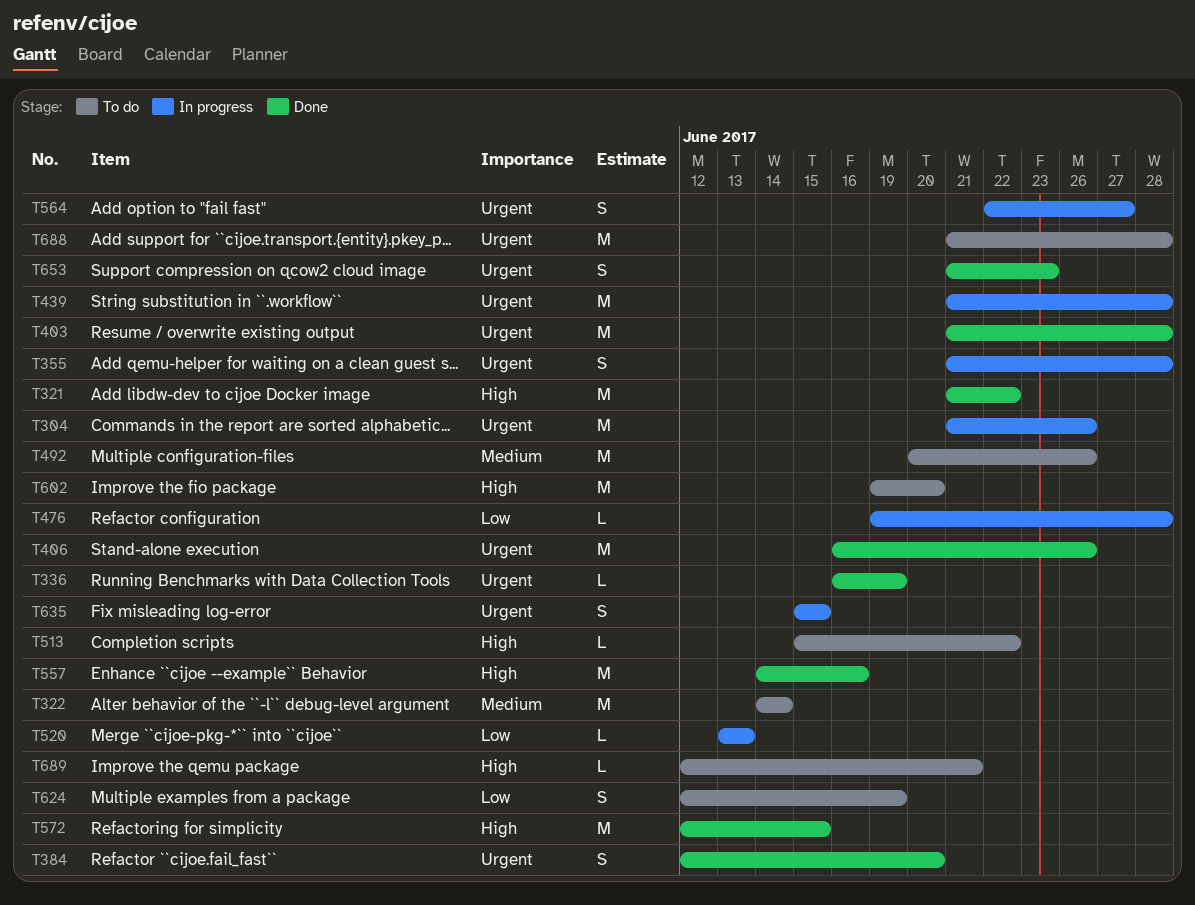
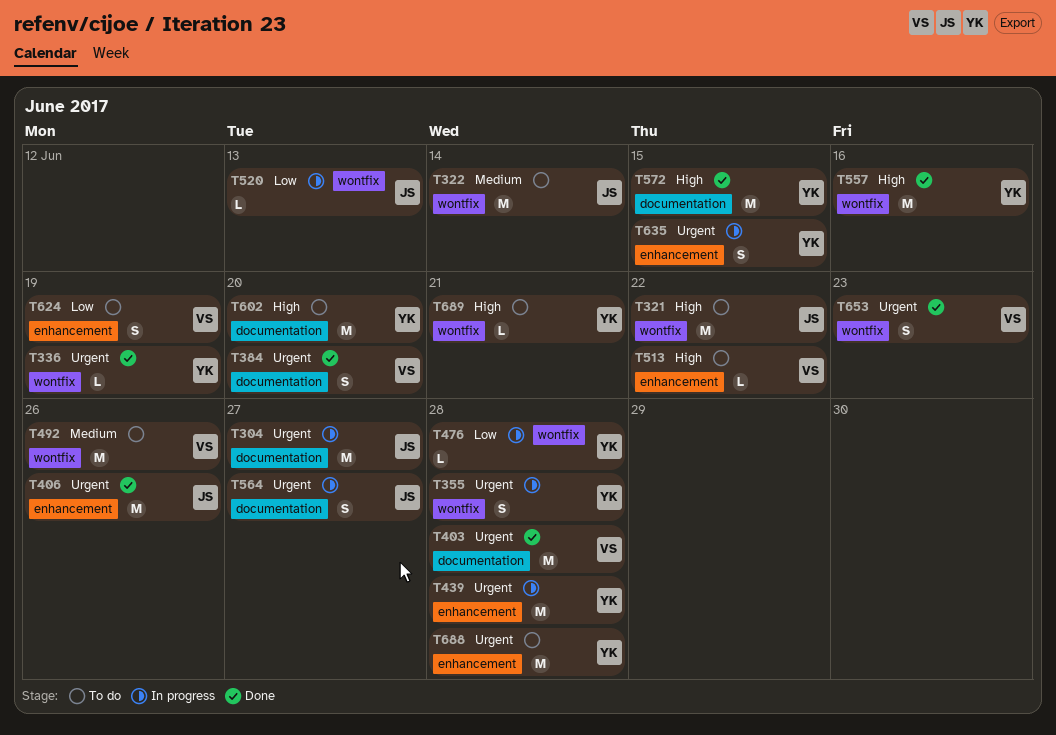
T304, due: Jun 26 -> Jun 27
T321, status: Done -> To do

